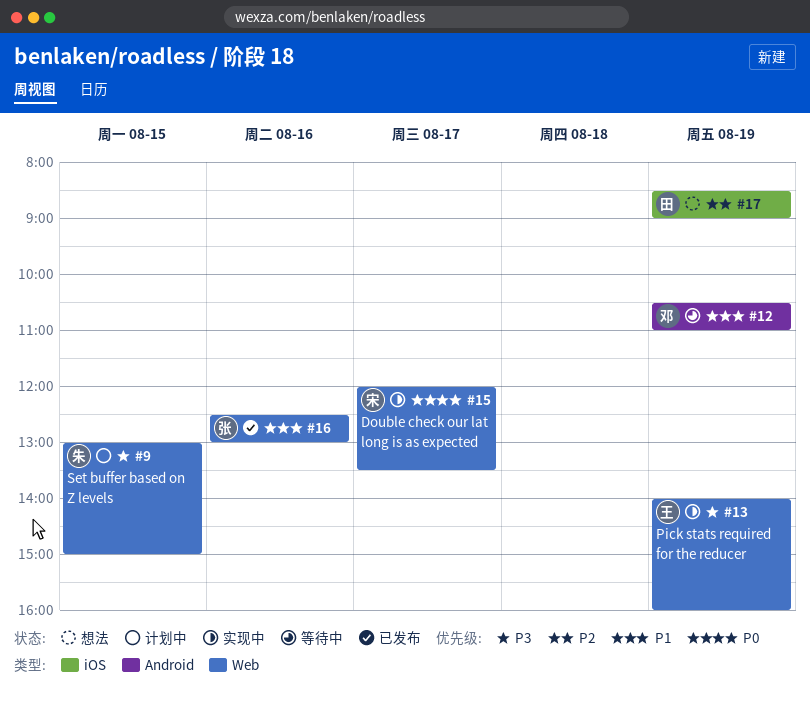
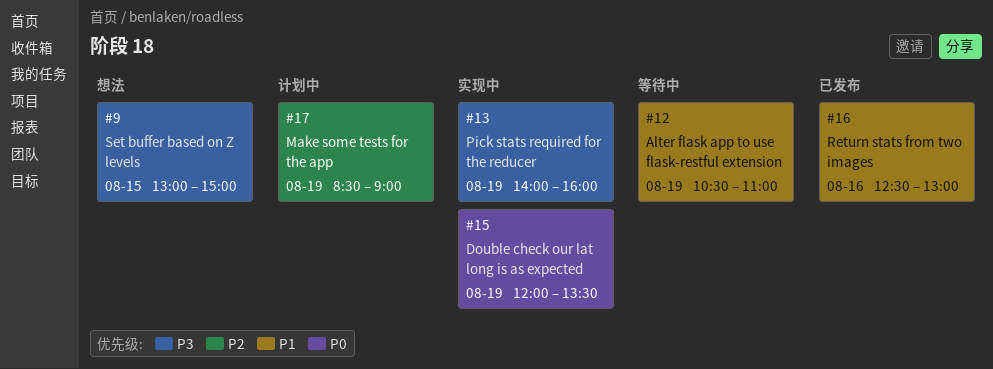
#9, status: 计划中 -> 想法
#15, day: Aug 17 -> Aug 19
#17, status: 想法 -> 计划中

